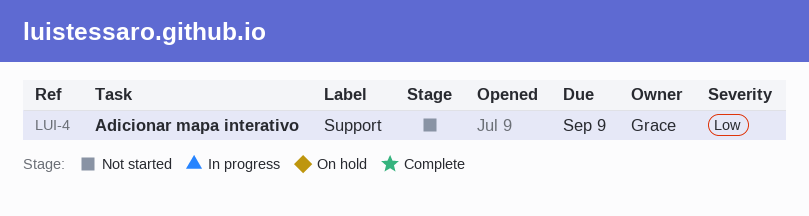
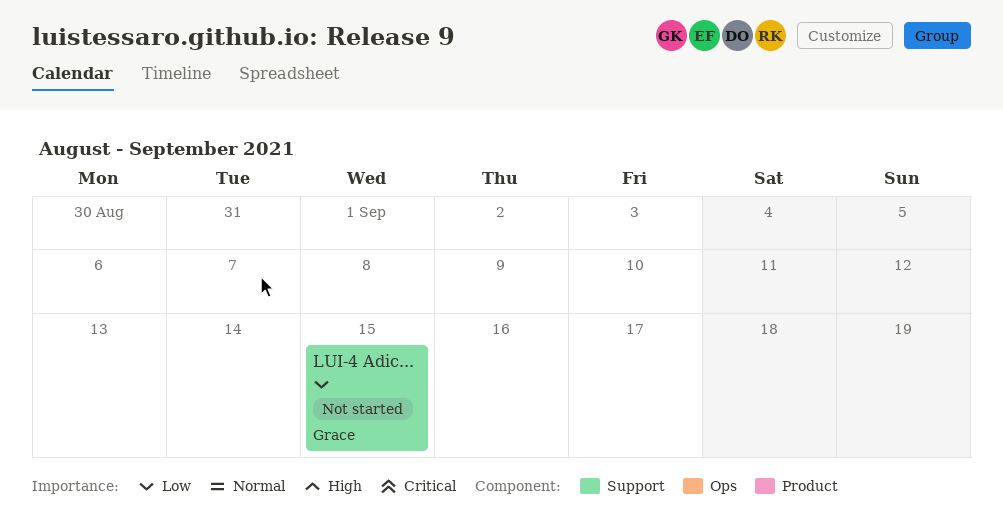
LUI-4, due: Sep 9 -> Sep 15

